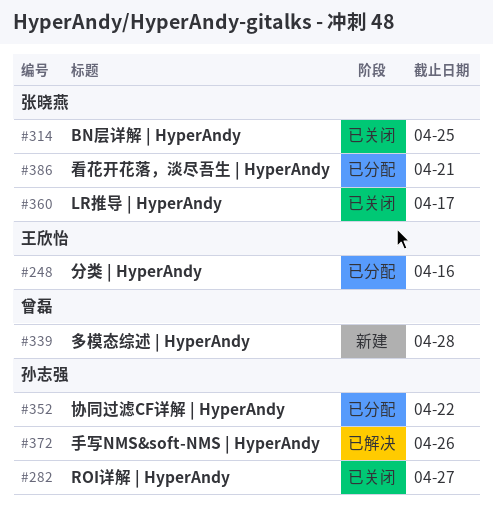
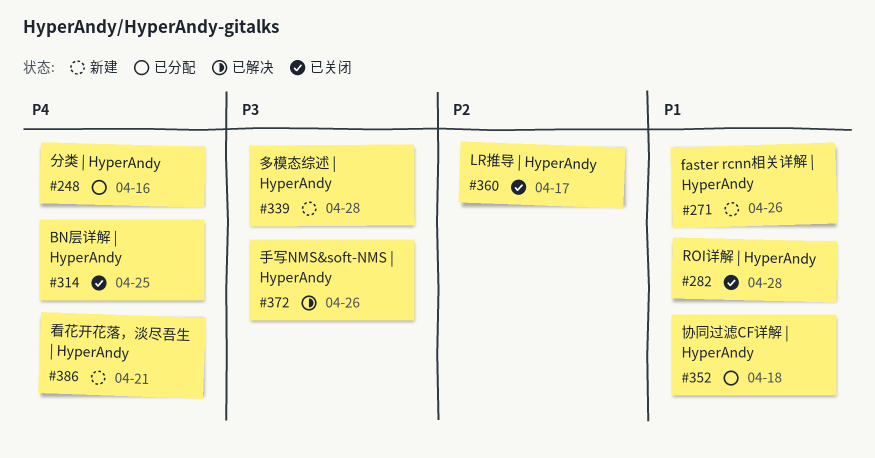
#271: none -> present
#282, due: Apr 27 -> Apr 28
#352, due: Apr 22 -> Apr 18
#386, status: 已分配 -> 新建

